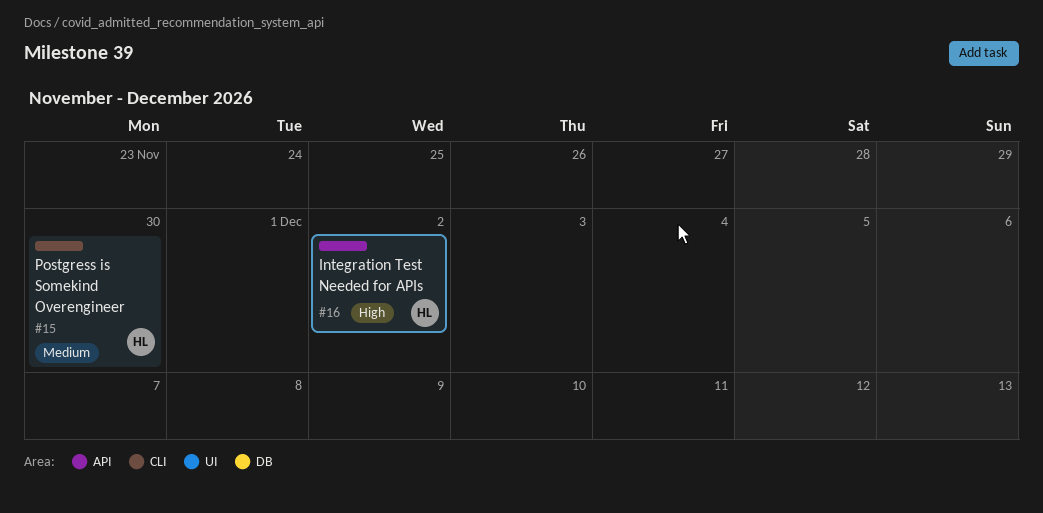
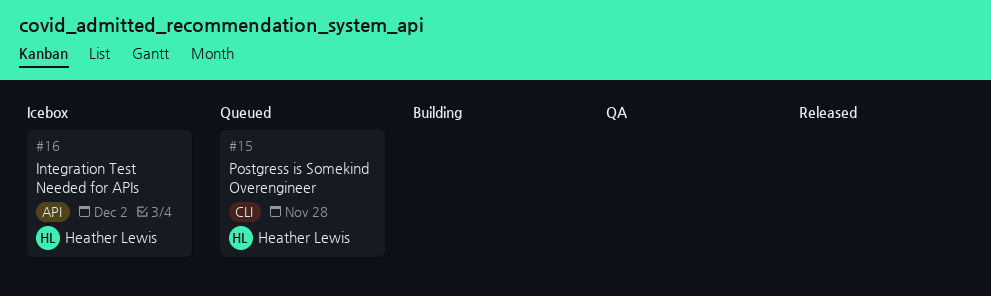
#15, due: Nov 30 -> Nov 28

